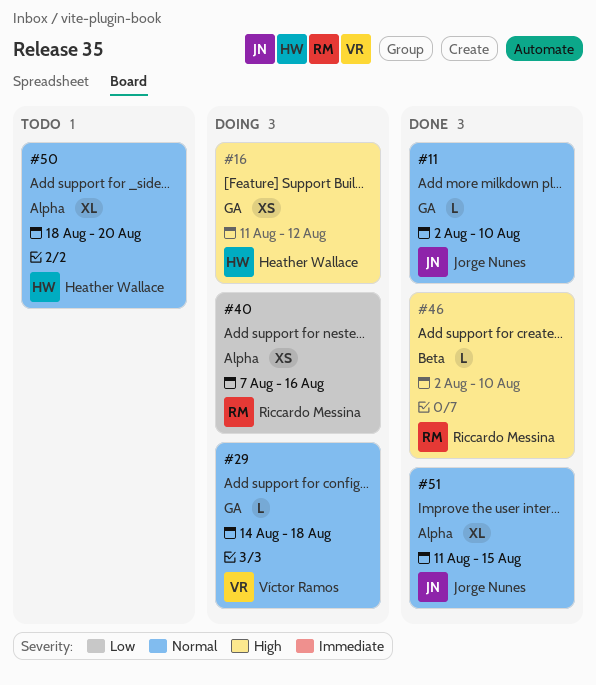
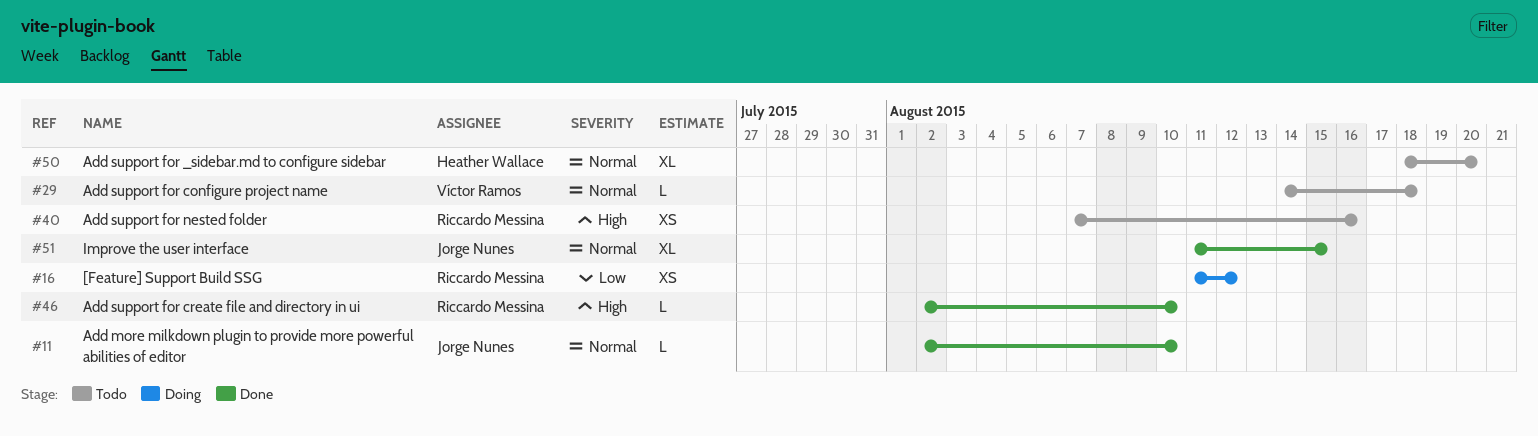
#16, owner: Heather Wallace -> Riccardo Messina
#16, priority: High -> Low
#29, status: Doing -> Todo
#40, status: Doing -> Todo
#40, priority: Low -> High

